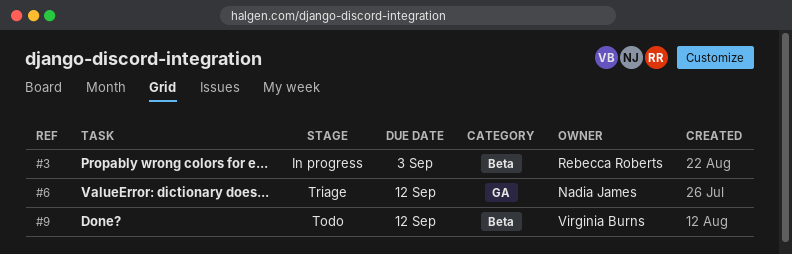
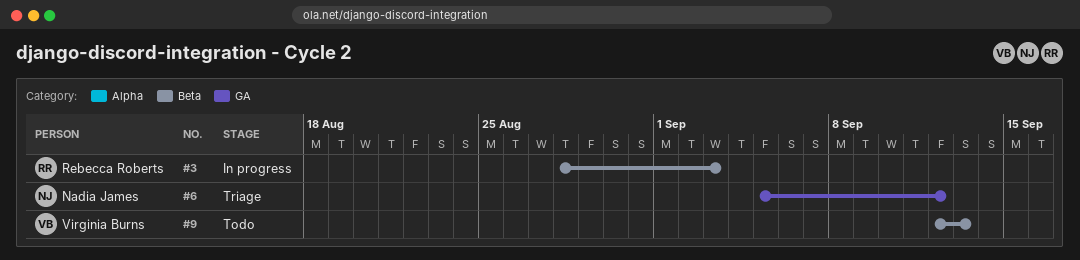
#9, due: Sep 12 -> Sep 13

